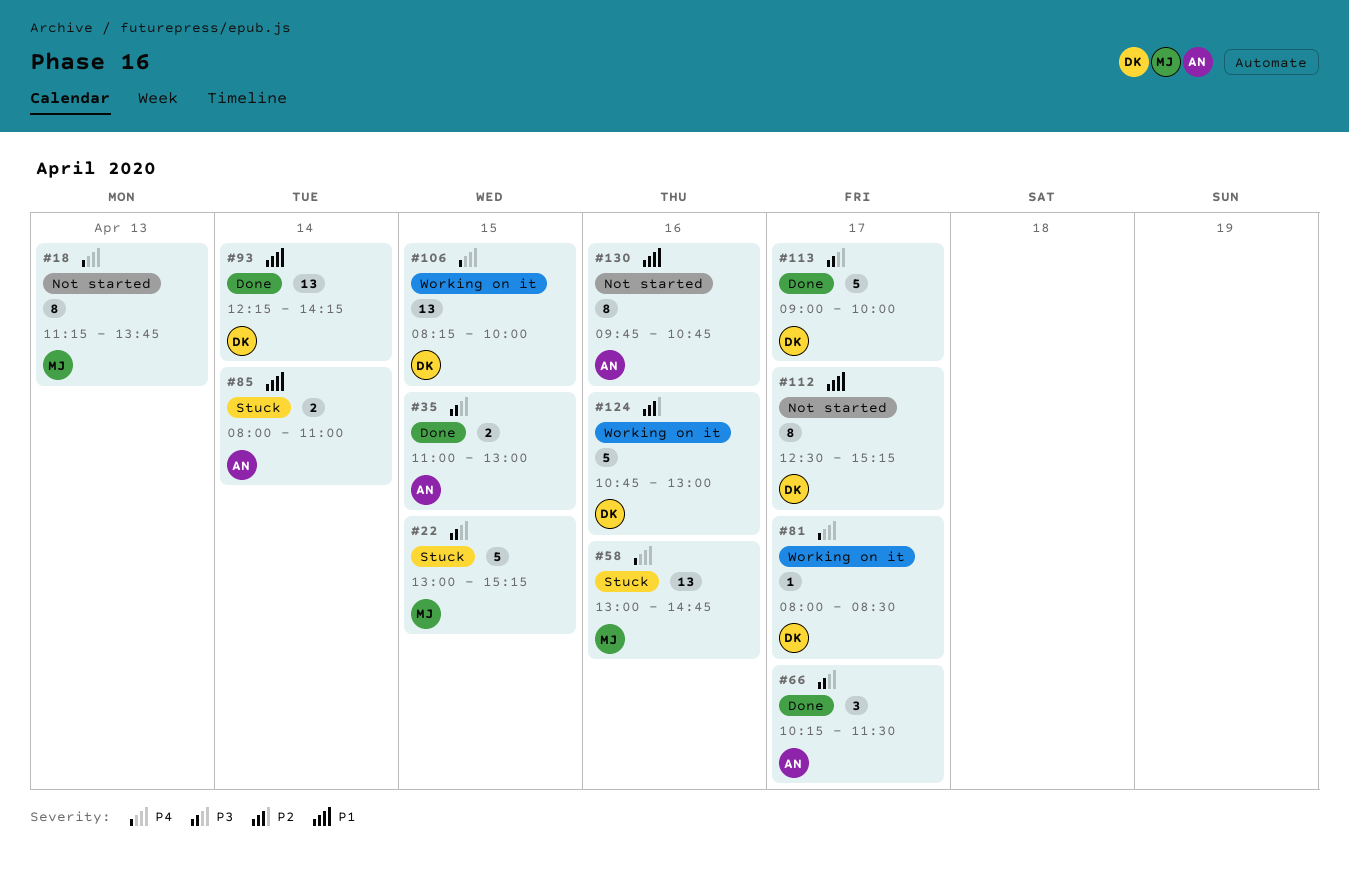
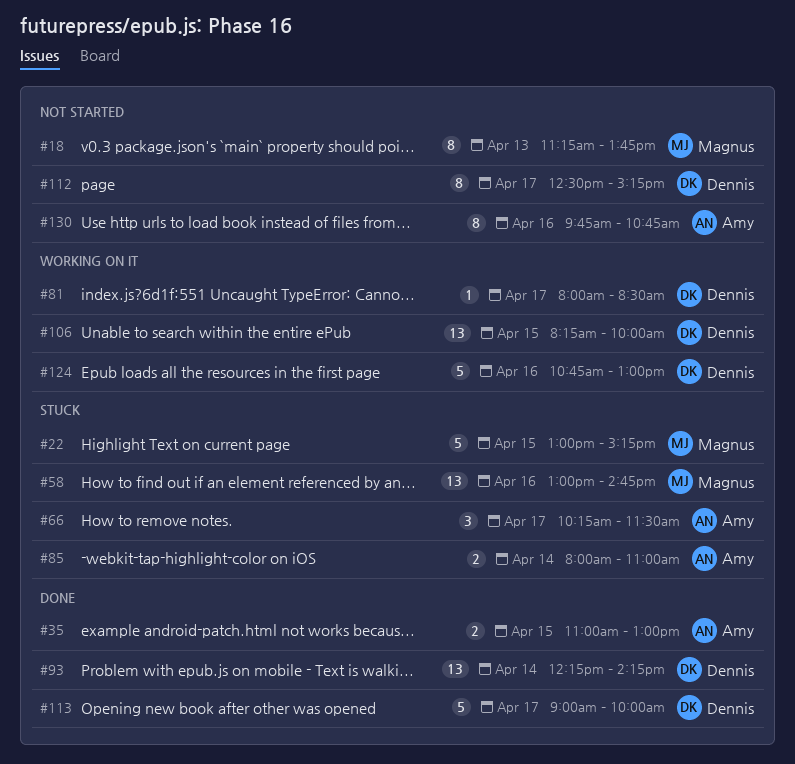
#66, status: Done -> Stuck

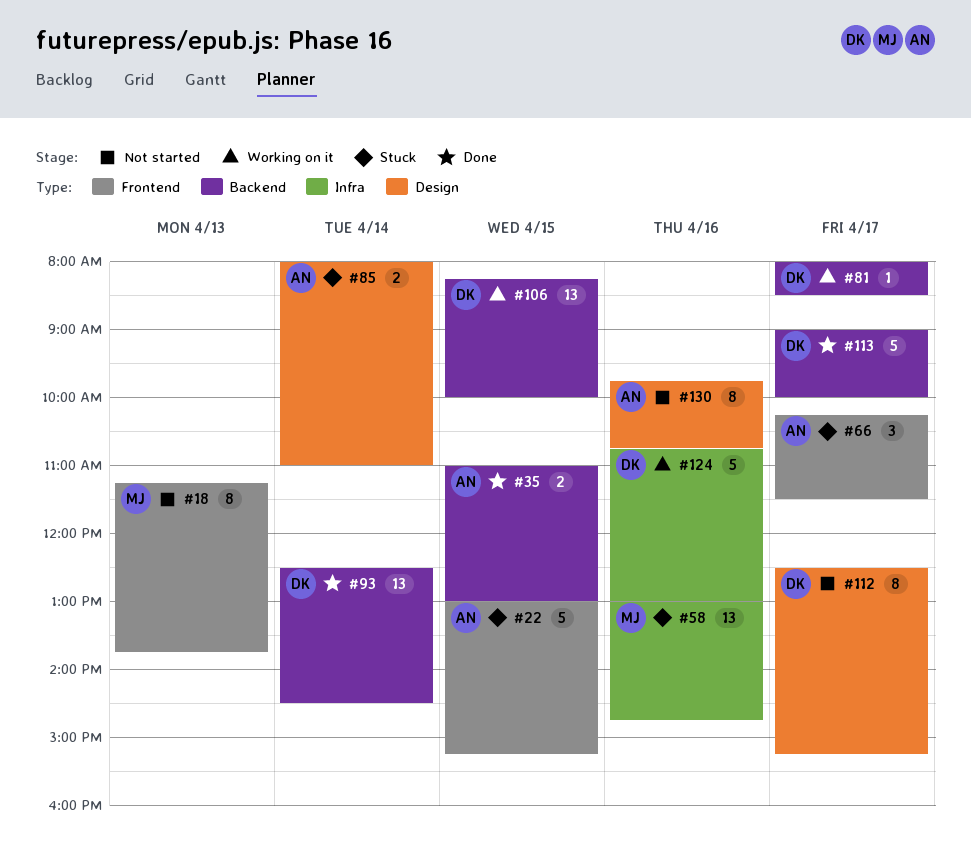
#22, owner: Magnus -> Amy
#93, begins: 12:15 -> 12:30
#93, ends: 14:15 -> 14:30

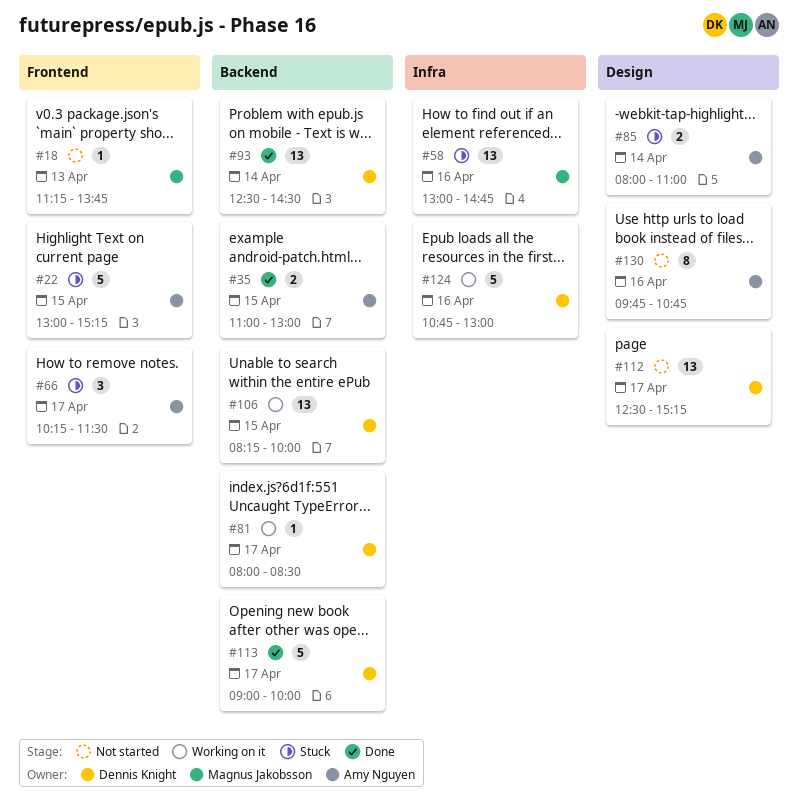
#18, estimate: 8 -> 1
#112, estimate: 8 -> 13

